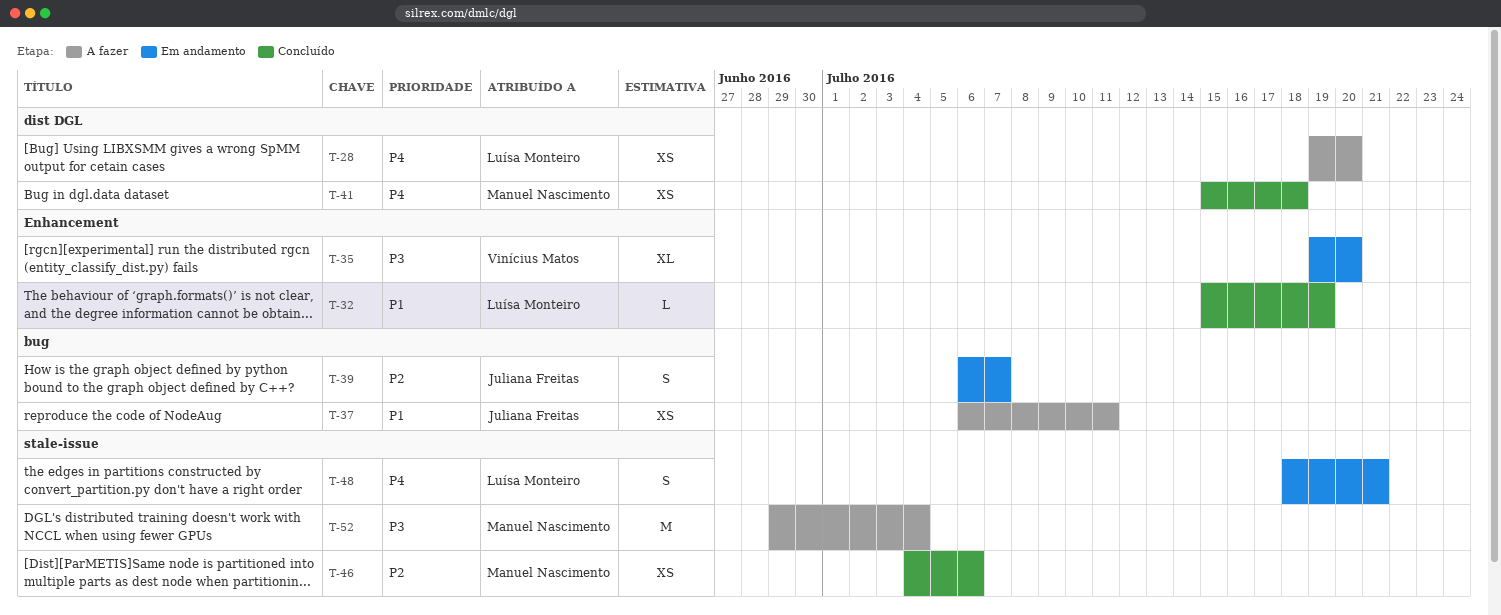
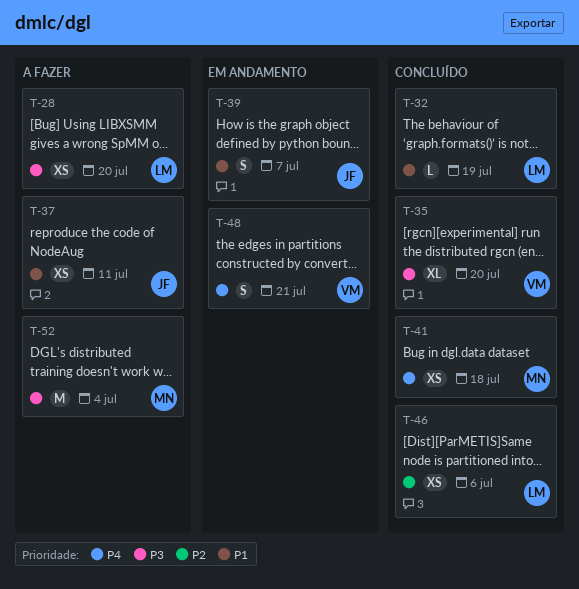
T-28, priority: P4 -> P3
T-35, status: Em andamento -> Concluído
T-39, priority: P2 -> P1
T-46, owner: Manuel Nascimento -> Luísa Monteiro
T-48, owner: Luísa Monteiro -> Vinícius Matos

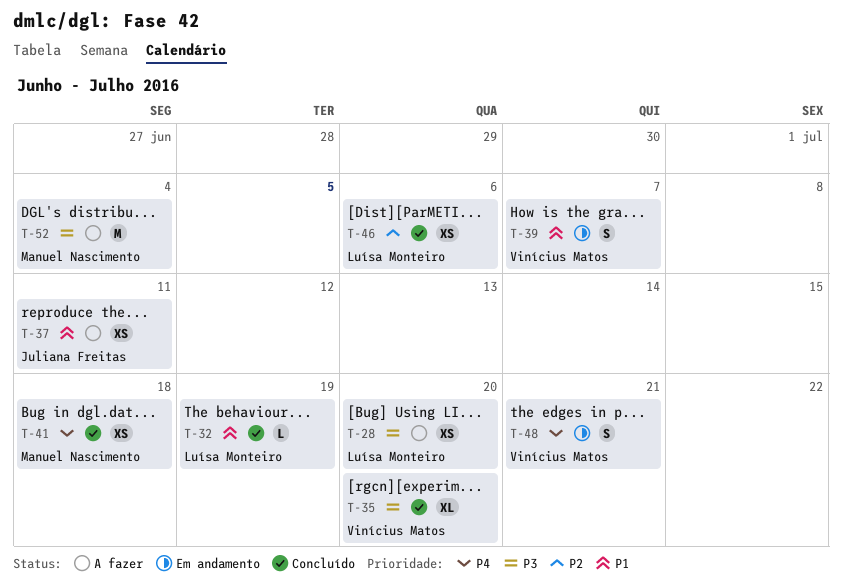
T-39, owner: Juliana Freitas -> Vinícius Matos

